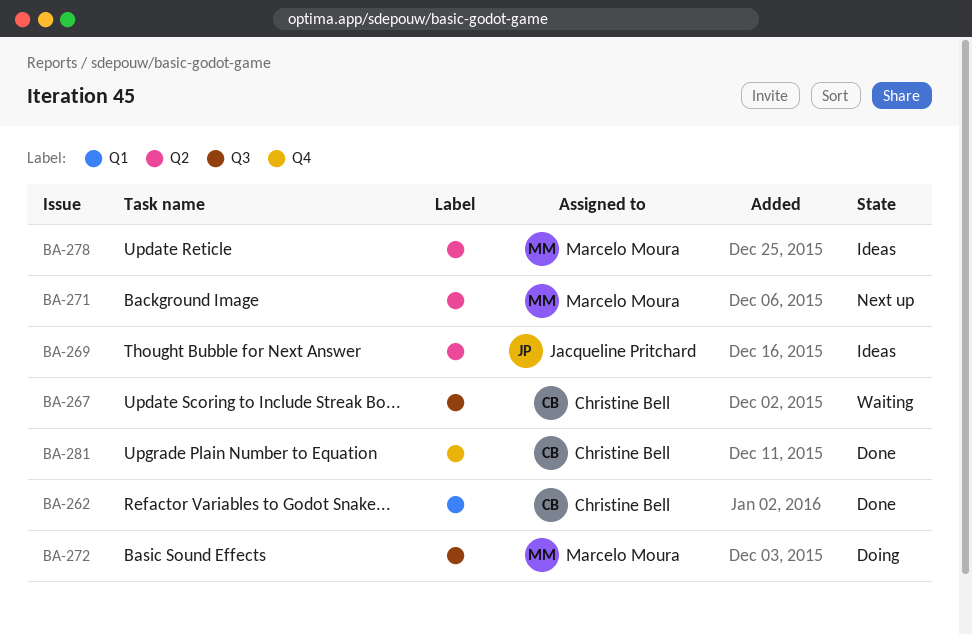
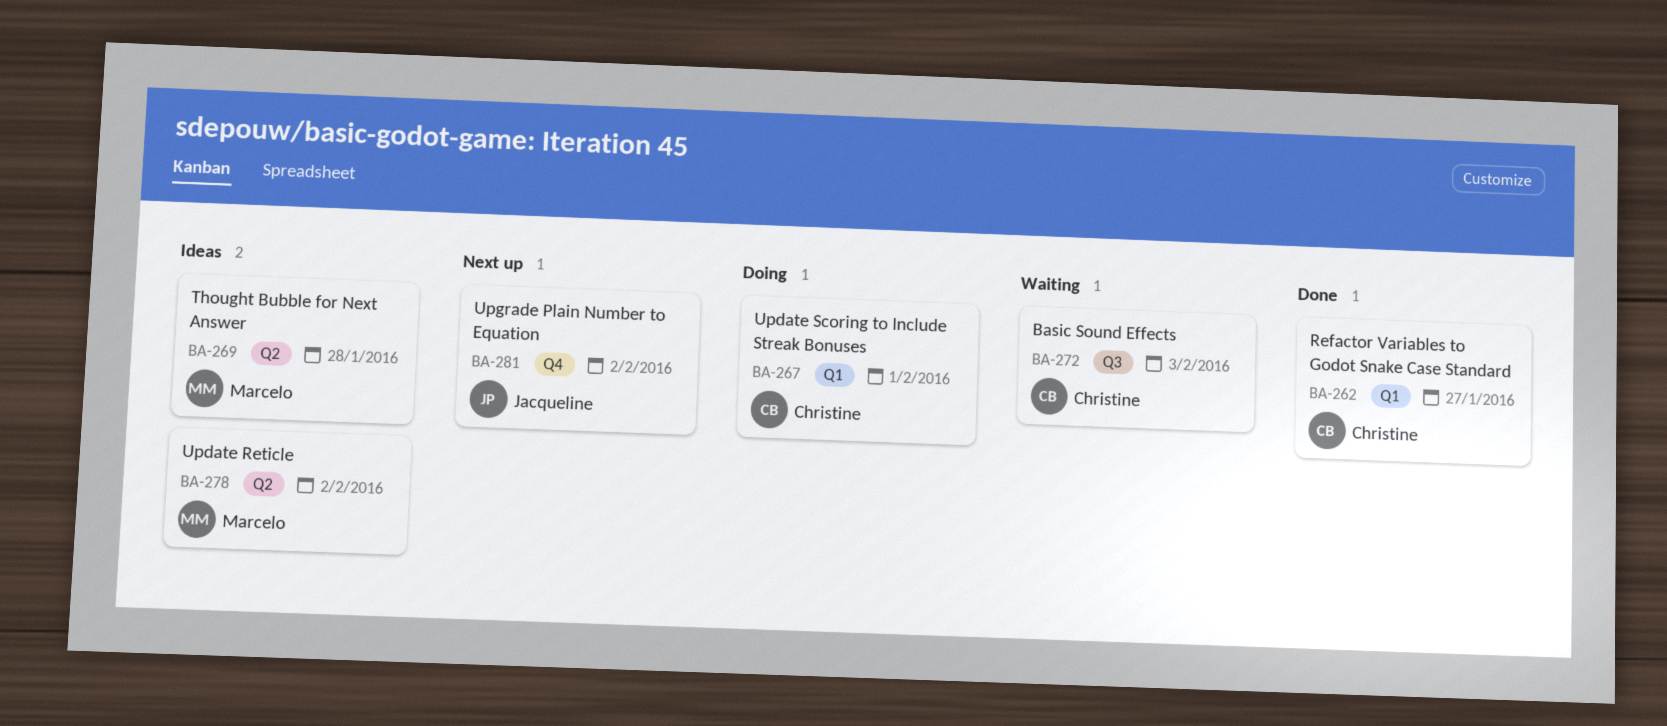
BA-267, status: Waiting -> Doing
BA-267, label: Q3 -> Q1
BA-269, owner: Jacqueline Pritchard -> Marcelo Moura
BA-271: present -> none
BA-272, status: Doing -> Waiting
BA-272, owner: Marcelo Moura -> Christine Bell
BA-281, status: Done -> Next up
BA-281, owner: Christine Bell -> Jacqueline Pritchard

